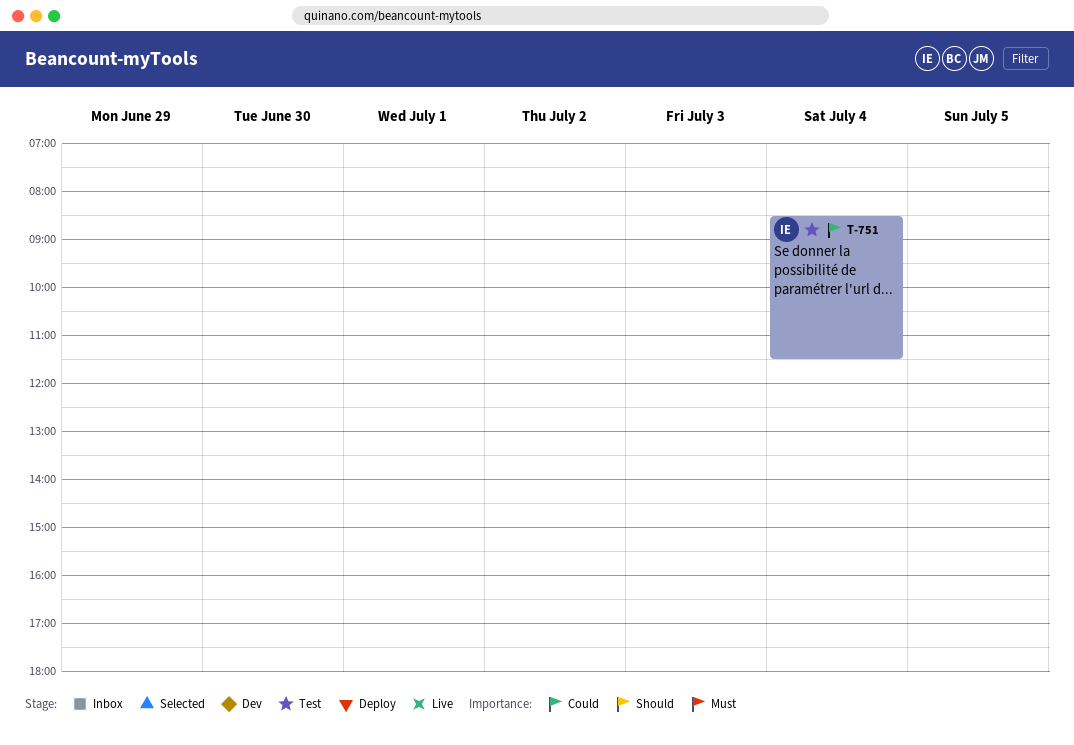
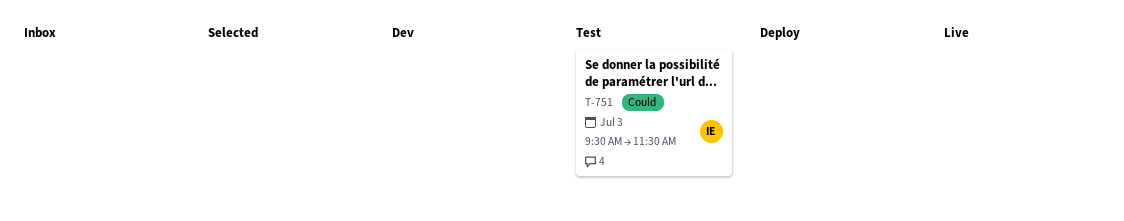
T-751, day: Jul 4 -> Jul 3
T-751, begins: 08:30 -> 09:30

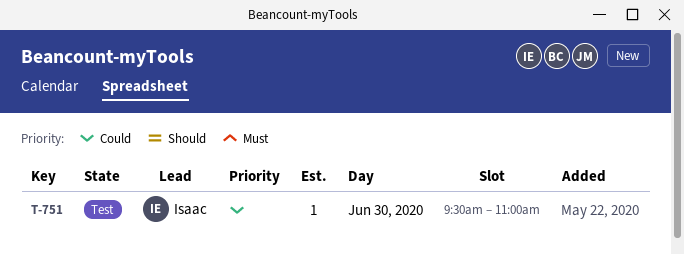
T-751, day: Jul 3 -> Jun 30
T-751, ends: 11:30 -> 11:00

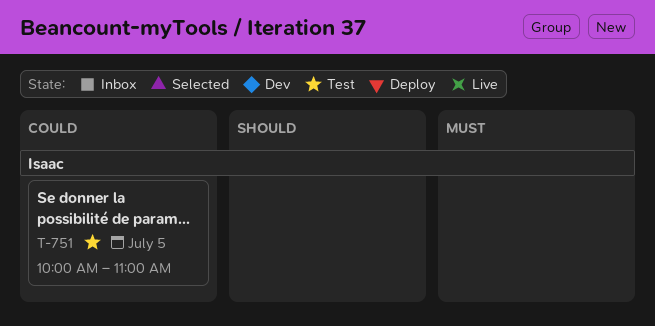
T-751, day: Jun 30 -> Jul 5
T-751, begins: 09:30 -> 10:00

